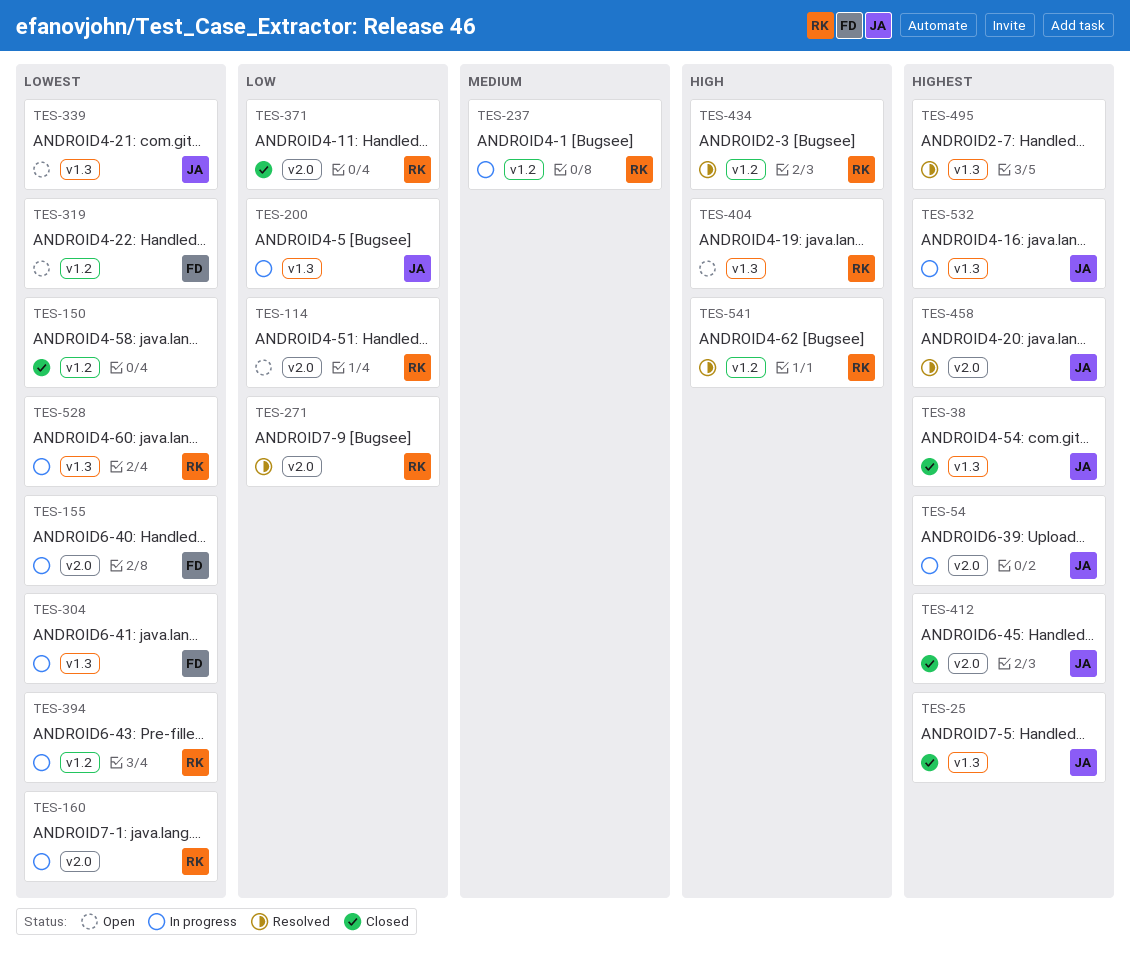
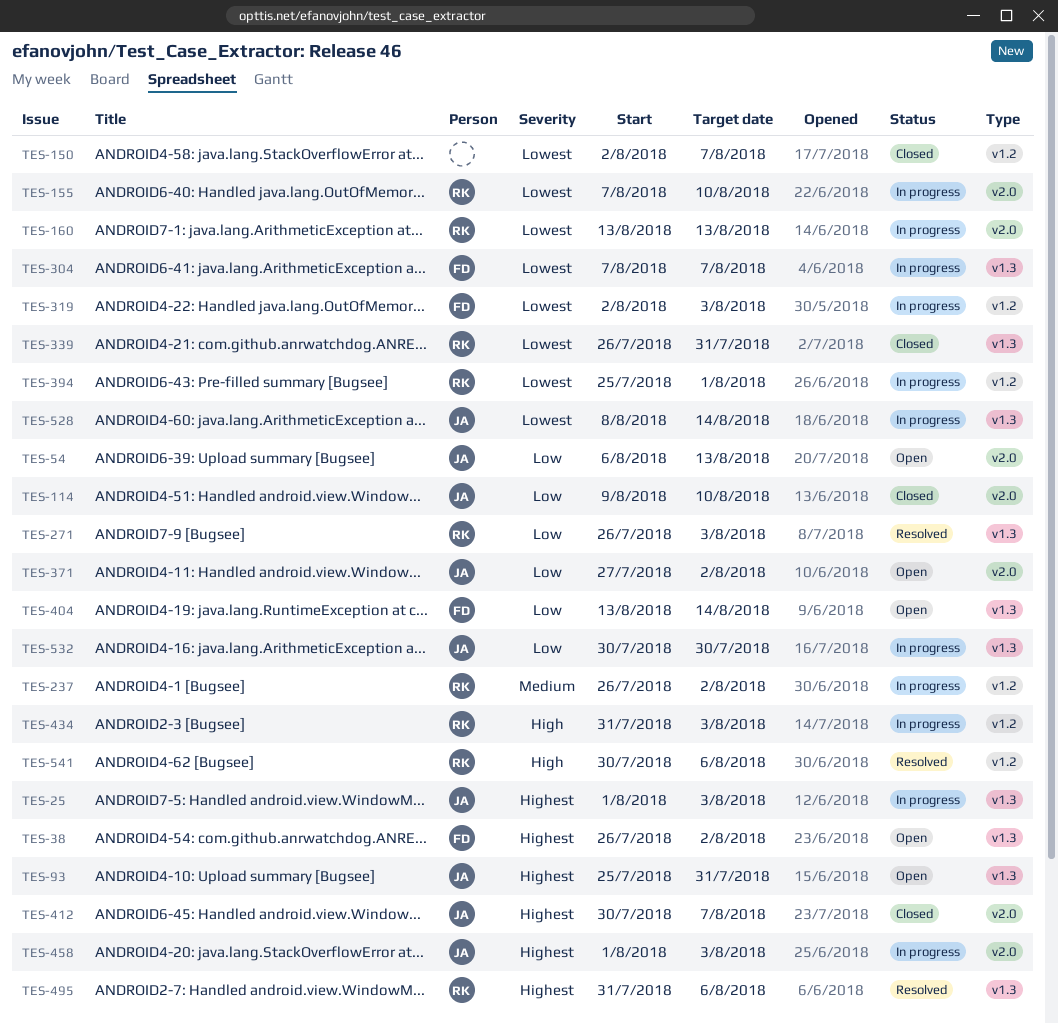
TES-25, status: Closed -> In progress
TES-38, status: Closed -> Open
TES-38, owner: JA -> FD
TES-54, status: In progress -> Open
TES-54, priority: Highest -> Low
TES-93: none -> present
TES-114, status: Open -> Closed
TES-114, owner: RK -> JA
TES-155, owner: FD -> RK
TES-200: present -> none
TES-271, label: v2.0 -> v1.3
TES-319, status: Open -> In progress
TES-339, status: Open -> Closed
TES-339, owner: JA -> RK
TES-371, status: Closed -> Open
TES-371, owner: RK -> JA
TES-404, owner: RK -> FD
TES-404, priority: High -> Low
TES-434, status: Resolved -> In progress
TES-458, status: Resolved -> In progress
TES-495, owner: none -> RK
TES-528, owner: RK -> JA
TES-532, priority: Highest -> Low

